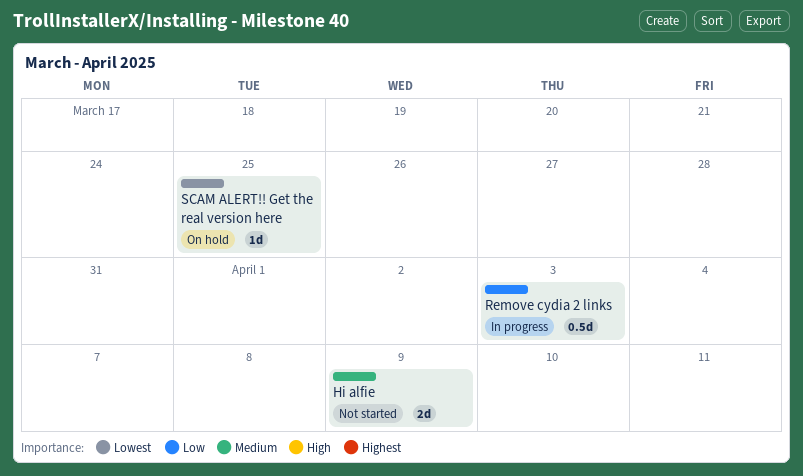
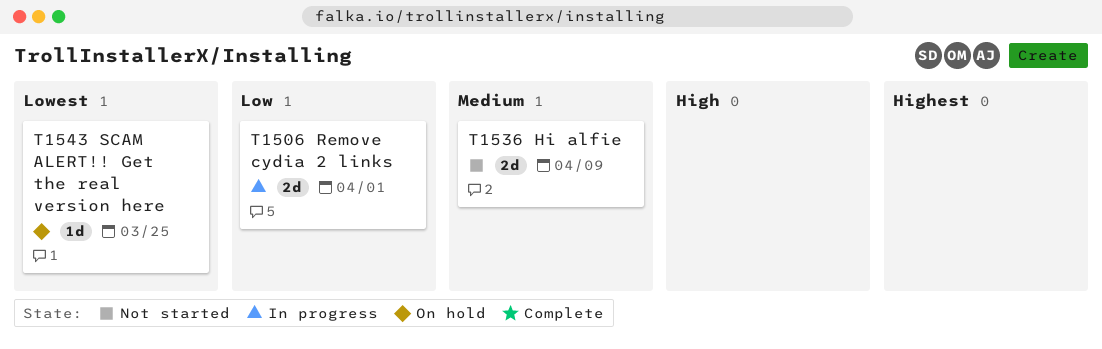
Remove cydia 2 links, estimate: 0.5d -> 2d
Remove cydia 2 links, due: Apr 3 -> Apr 1

